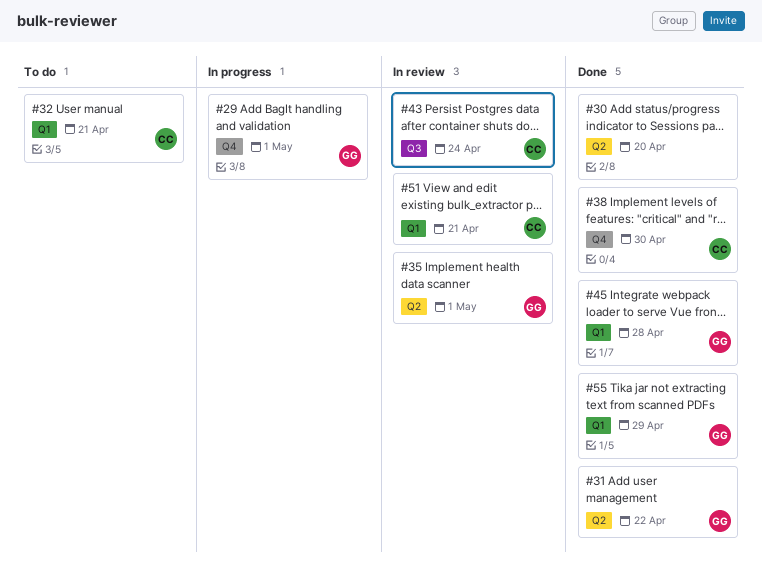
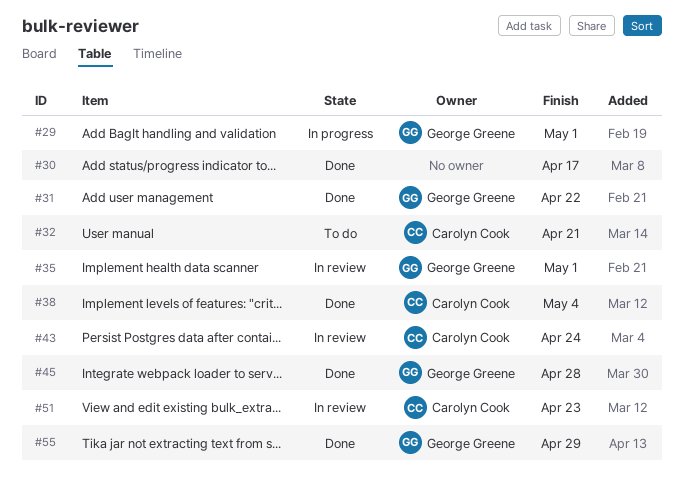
#30, due: Apr 20 -> Apr 17
#38, due: Apr 30 -> May 4
#51, due: Apr 21 -> Apr 23

